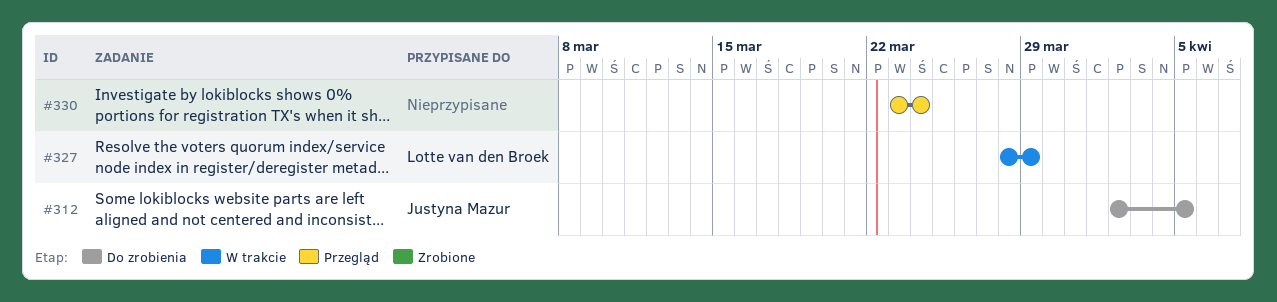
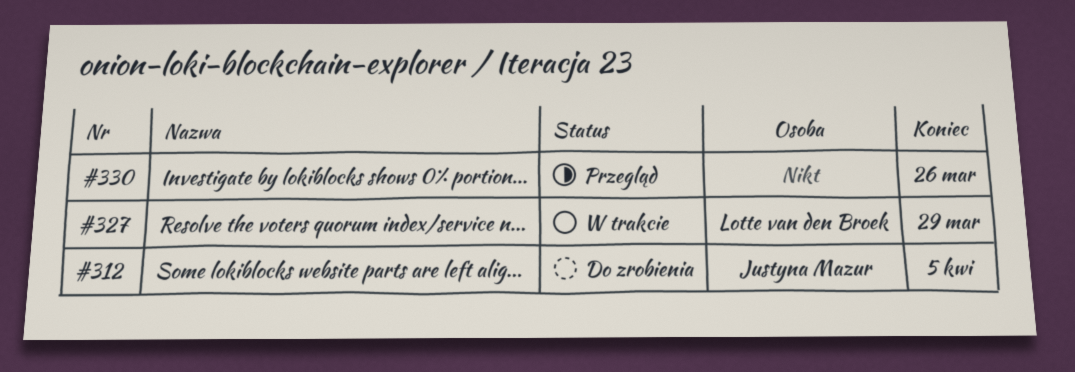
#330, due: Mar 24 -> Mar 26

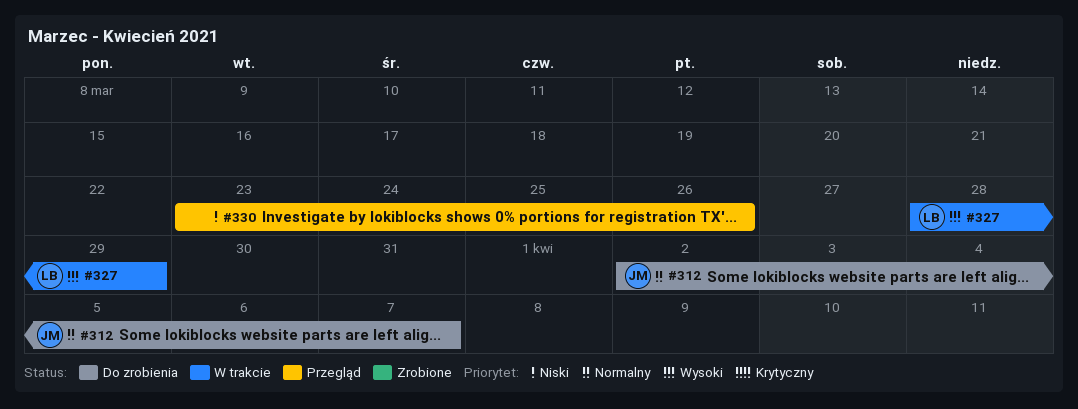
#312, due: Apr 5 -> Apr 7

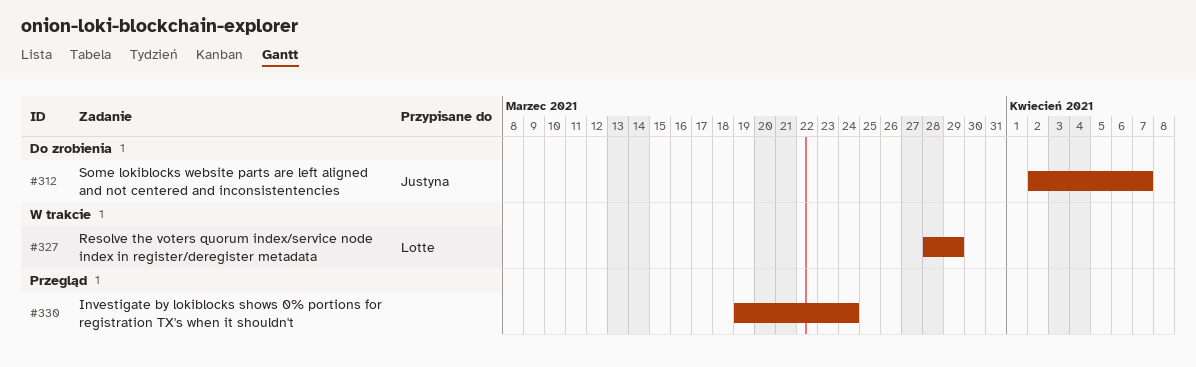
#330, start: Mar 23 -> Mar 19
#330, due: Mar 26 -> Mar 24

